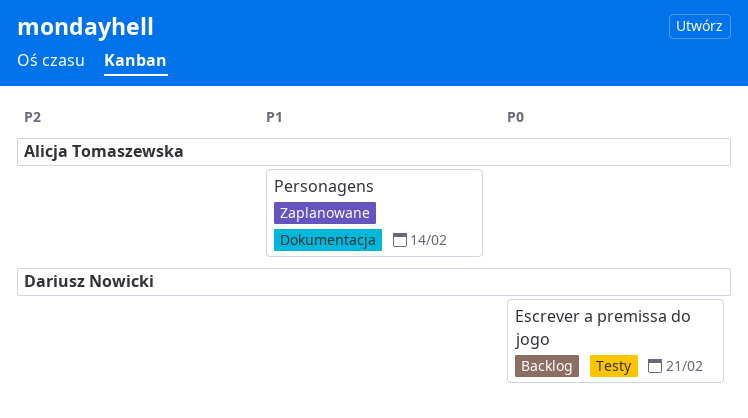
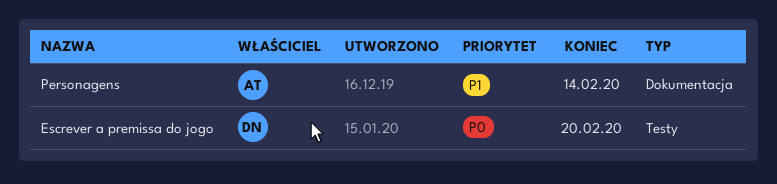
Escrever a premissa do jogo, due: Feb 21 -> Feb 20

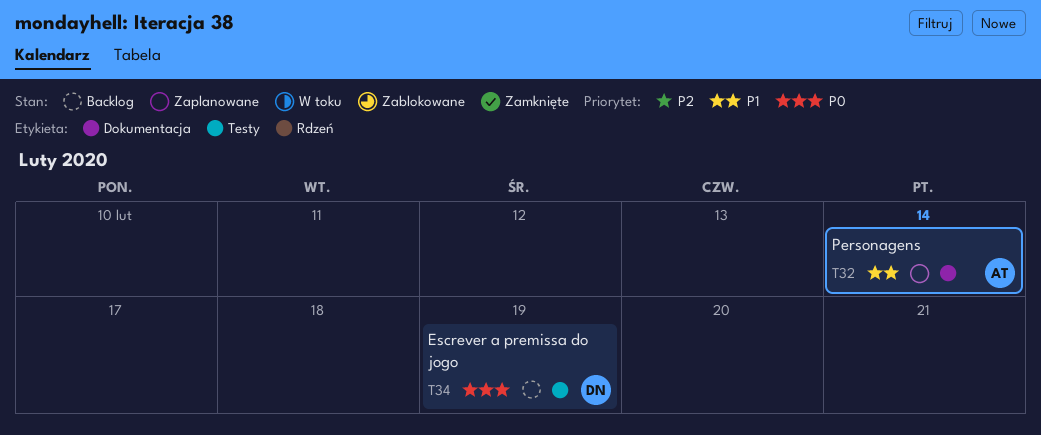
Escrever a premissa do jogo, due: Feb 20 -> Feb 19

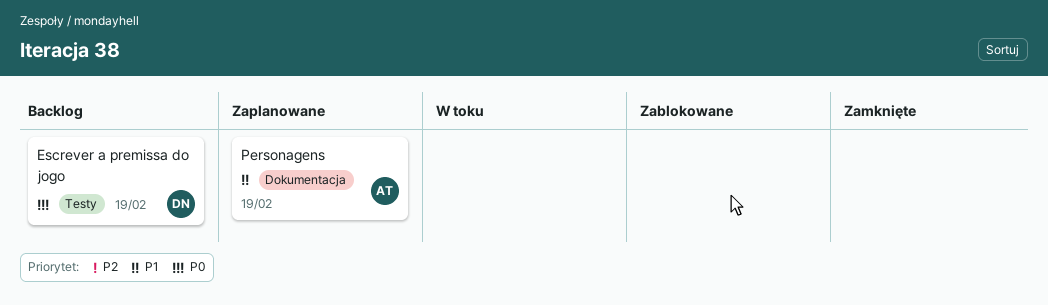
Personagens, due: Feb 14 -> Feb 19

